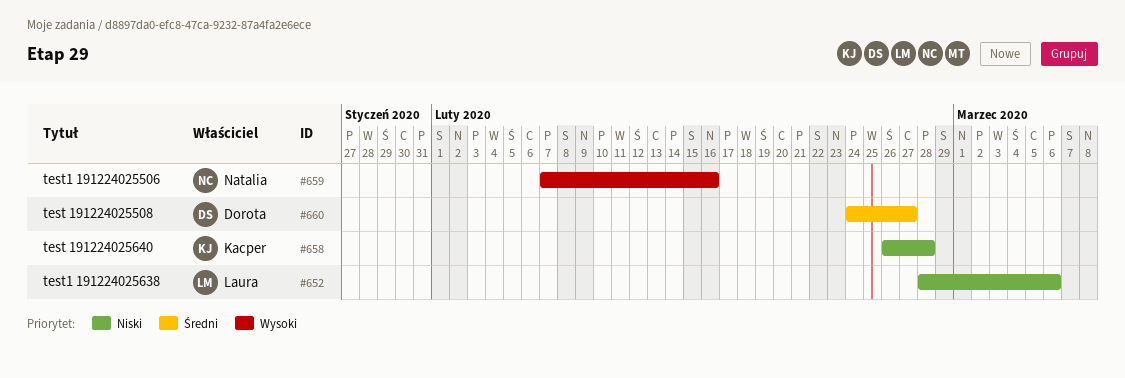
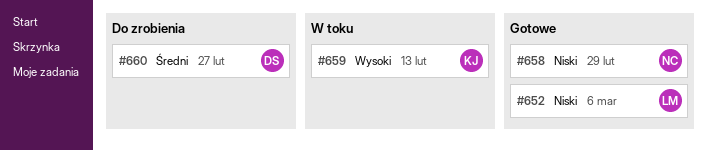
#658, owner: Kacper -> Natalia
#658, due: Feb 28 -> Feb 29
#659, owner: Natalia -> Kacper
#659, due: Feb 16 -> Feb 13

